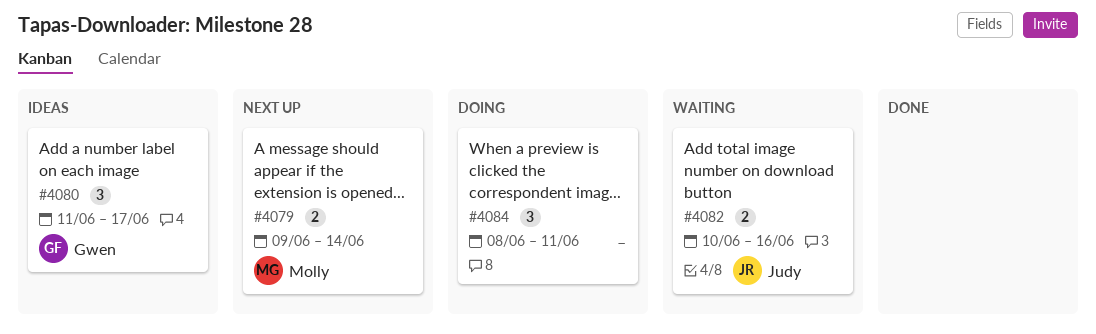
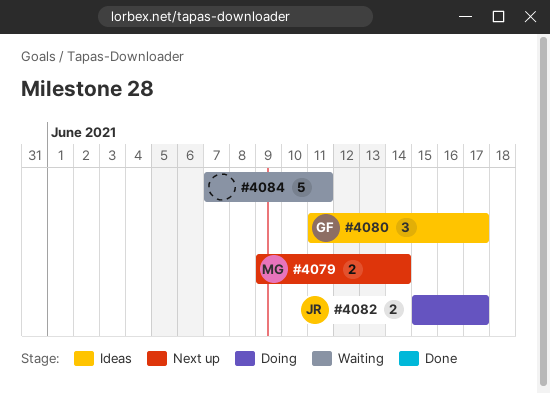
#4082, status: Waiting -> Doing
#4082, start: Jun 10 -> Jun 15
#4082, due: Jun 16 -> Jun 17
#4084, status: Doing -> Waiting
#4084, estimate: 3 -> 5
#4084, start: Jun 8 -> Jun 7

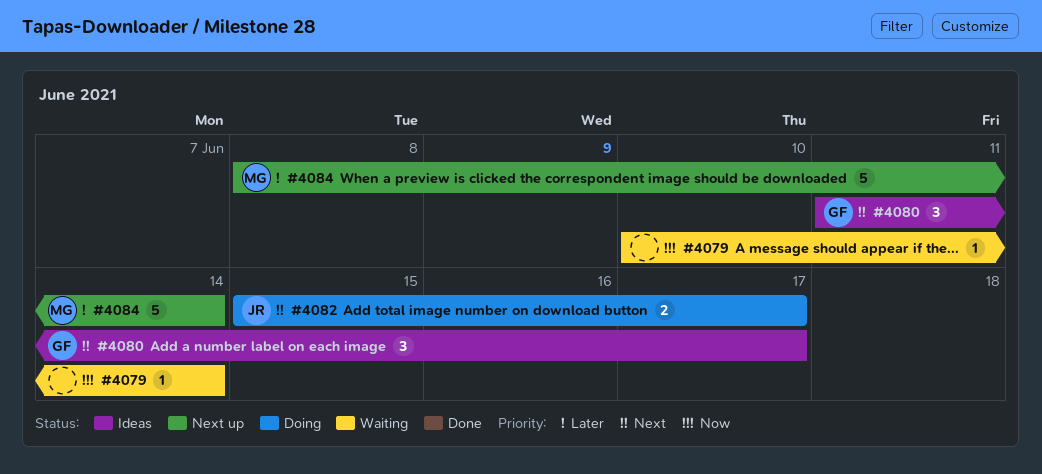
#4079, status: Next up -> Waiting
#4079, owner: MG -> none
#4079, estimate: 2 -> 1
#4079, start: Jun 9 -> Jun 10
#4084, status: Waiting -> Next up
#4084, owner: none -> MG
#4084, start: Jun 7 -> Jun 8
#4084, due: Jun 11 -> Jun 14

